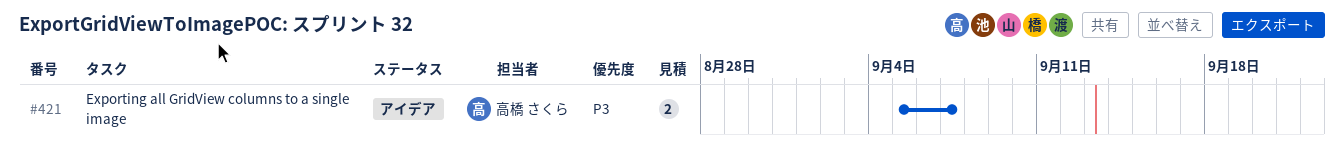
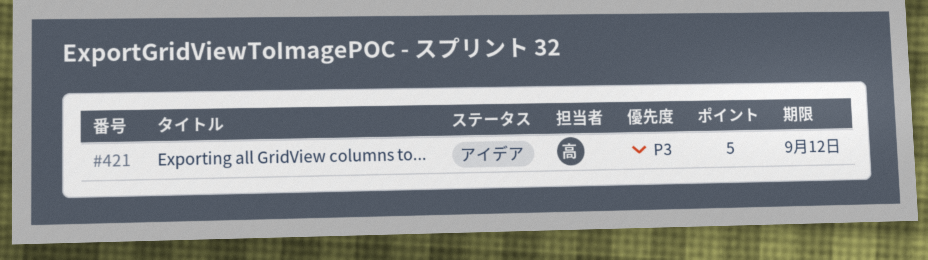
#421, estimate: 2 -> 5
#421, due: Sep 7 -> Sep 12

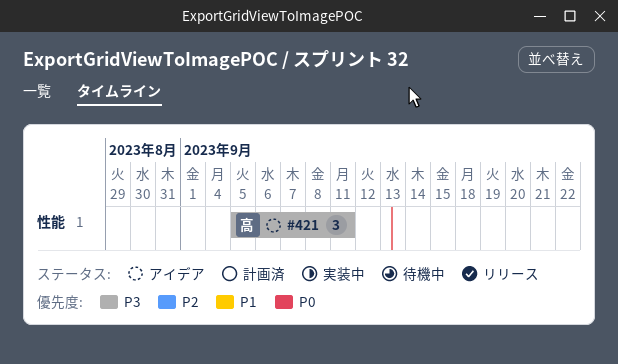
#421, estimate: 5 -> 3
#421, due: Sep 12 -> Sep 11

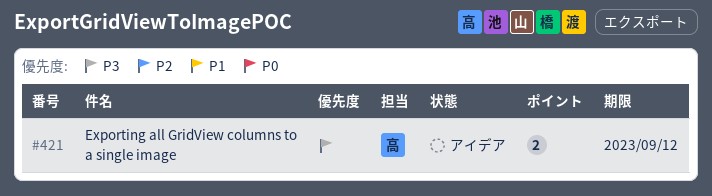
#421, estimate: 3 -> 2
#421, due: Sep 11 -> Sep 12

